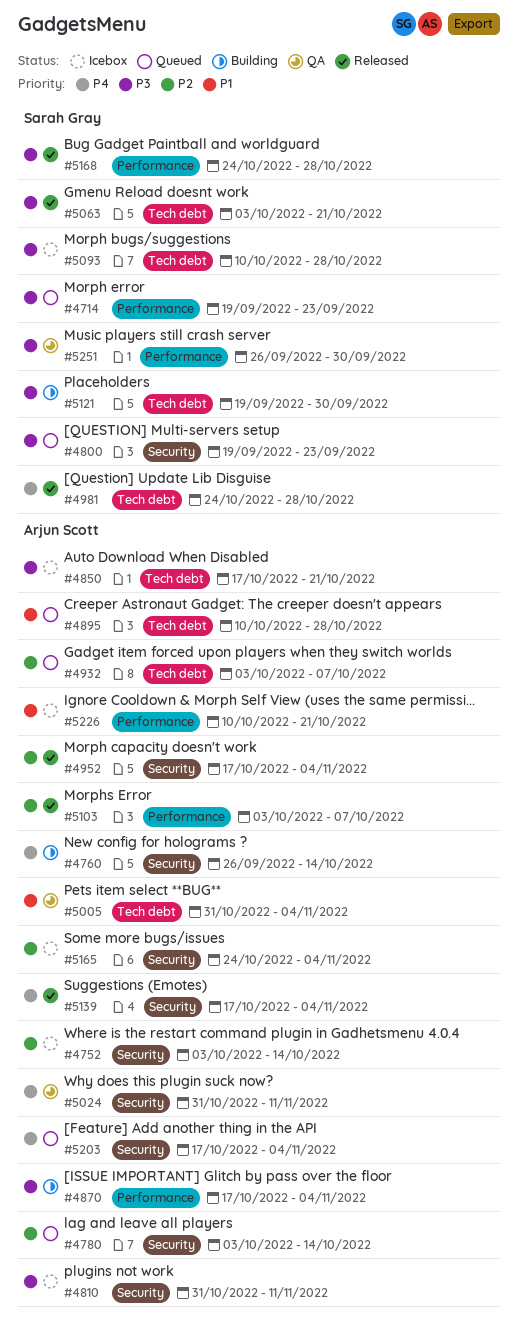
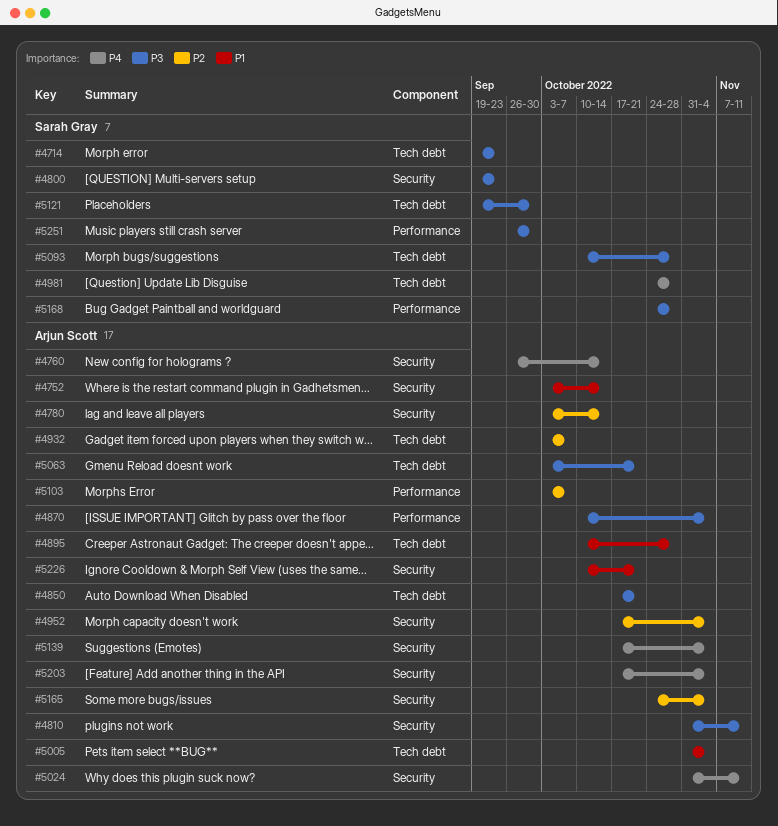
#4714, label: Performance -> Tech debt
#4752, priority: P2 -> P1
#4870, start: Oct 17 -> Oct 10
#5063, owner: Sarah Gray -> Arjun Scott
#5226, label: Performance -> Security

